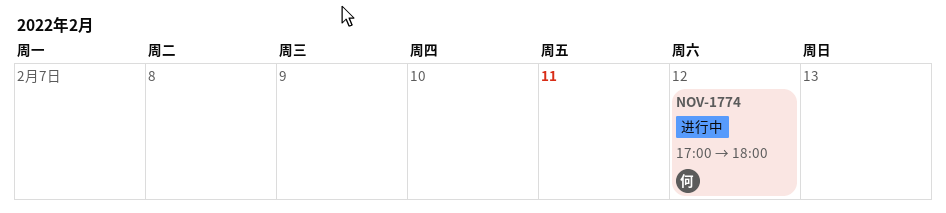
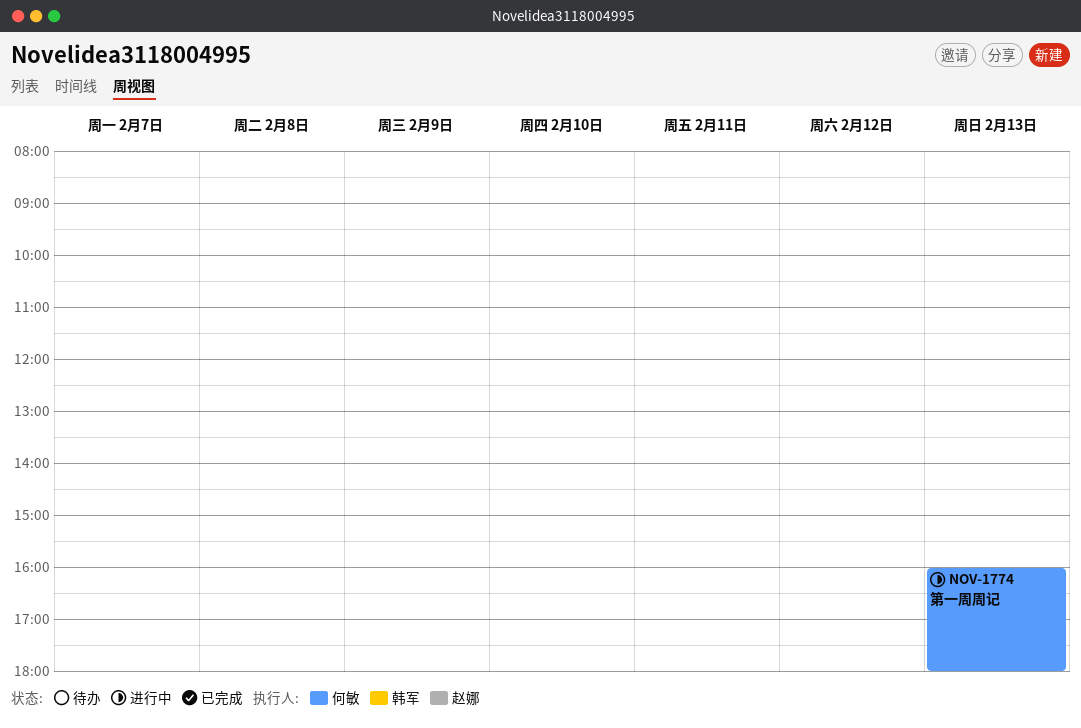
NOV-1774, day: Feb 12 -> Feb 13
NOV-1774, begins: 17:00 -> 16:00

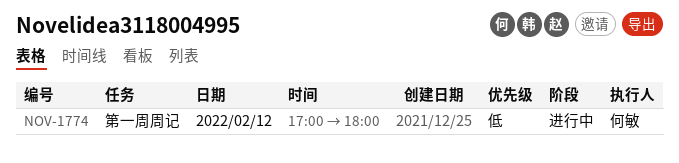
NOV-1774, day: Feb 13 -> Feb 12
NOV-1774, begins: 16:00 -> 17:00

